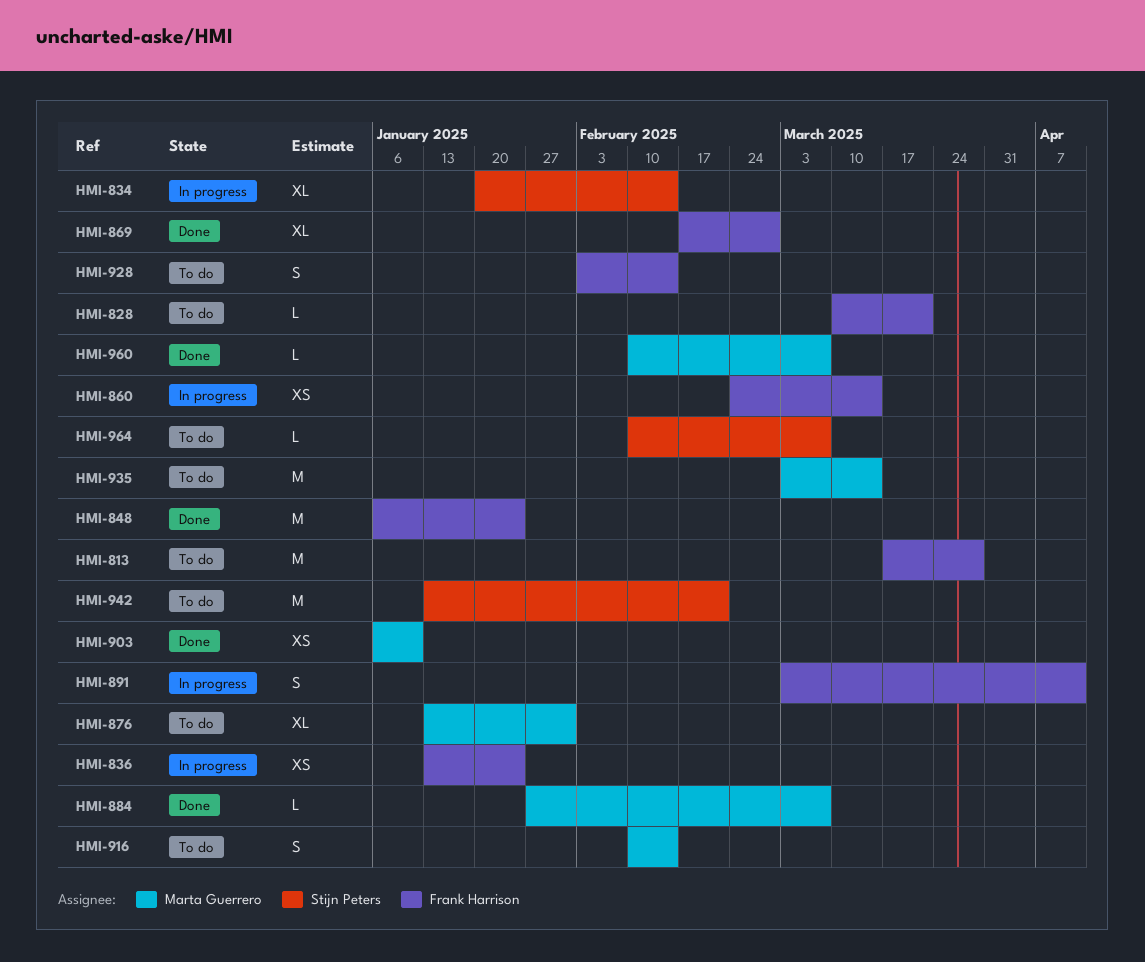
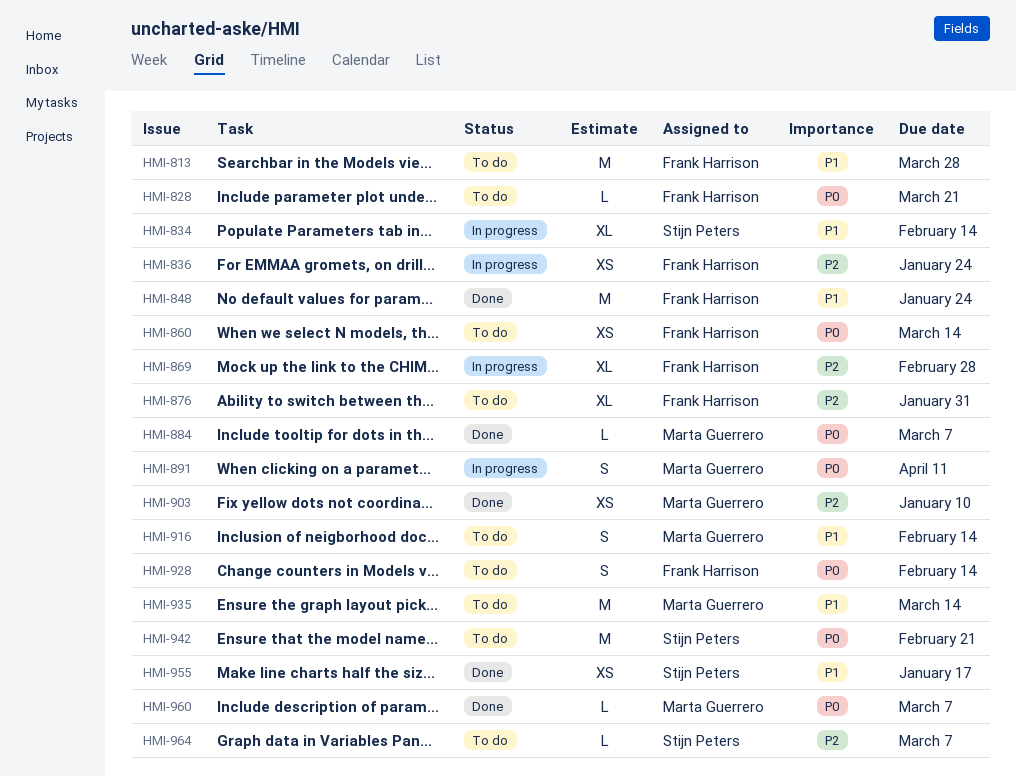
HMI-860, status: In progress -> To do
HMI-869, status: Done -> In progress
HMI-876, owner: Marta Guerrero -> Frank Harrison
HMI-891, owner: Frank Harrison -> Marta Guerrero
HMI-955: none -> present

